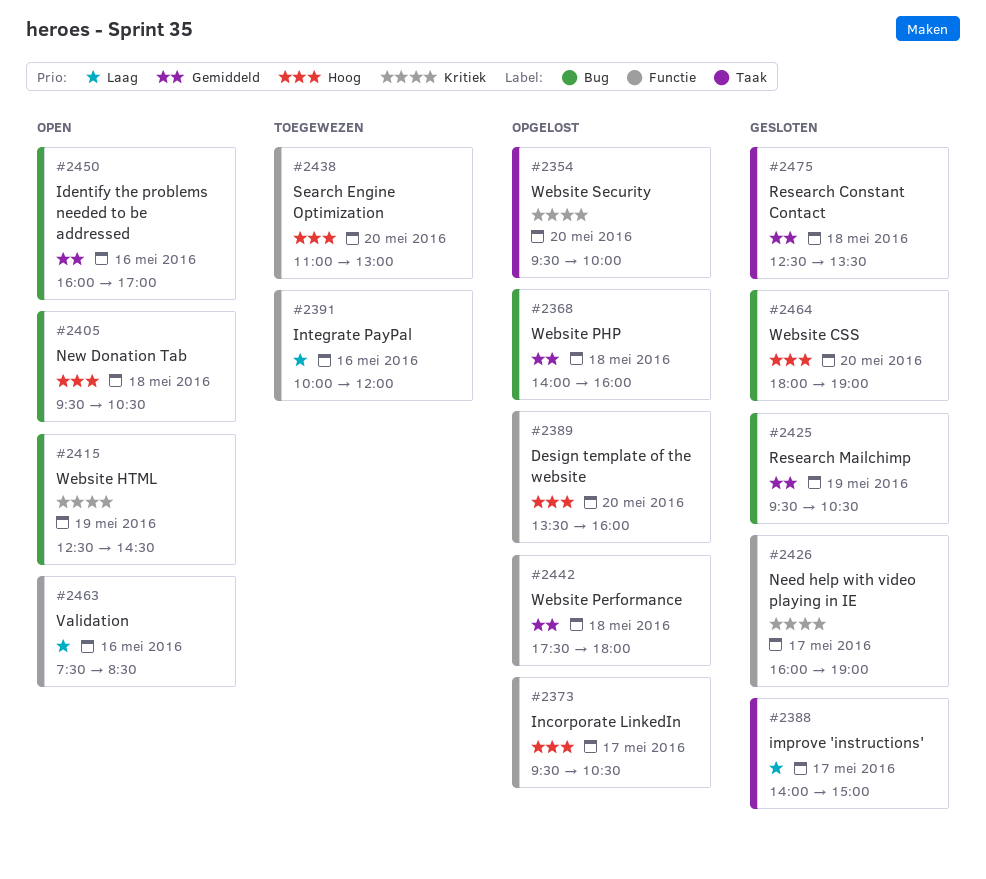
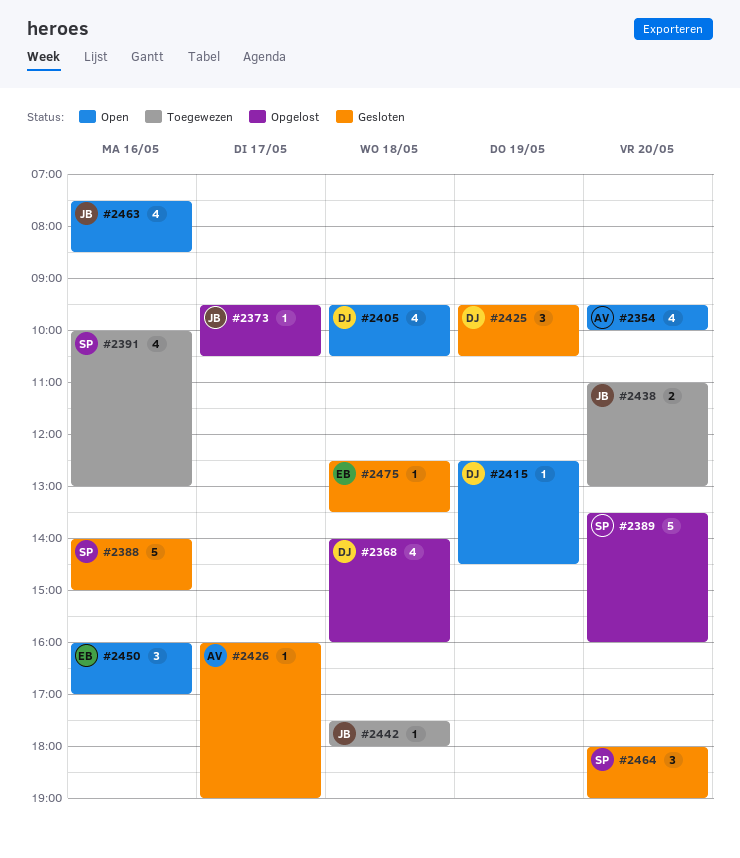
#2354, status: Opgelost -> Open
#2388, day: May 17 -> May 16
#2391, ends: 12:00 -> 13:00
#2442, status: Opgelost -> Toegewezen

